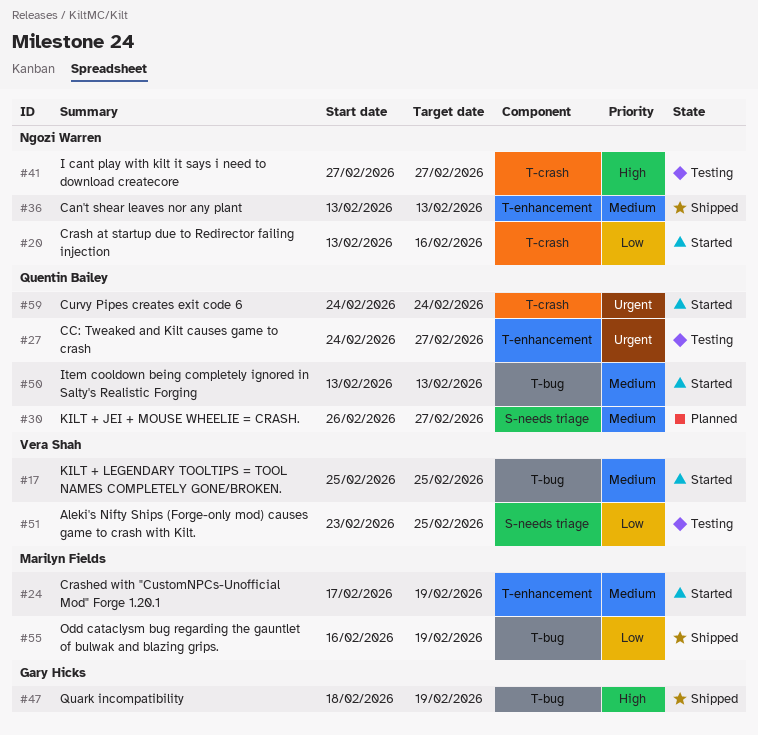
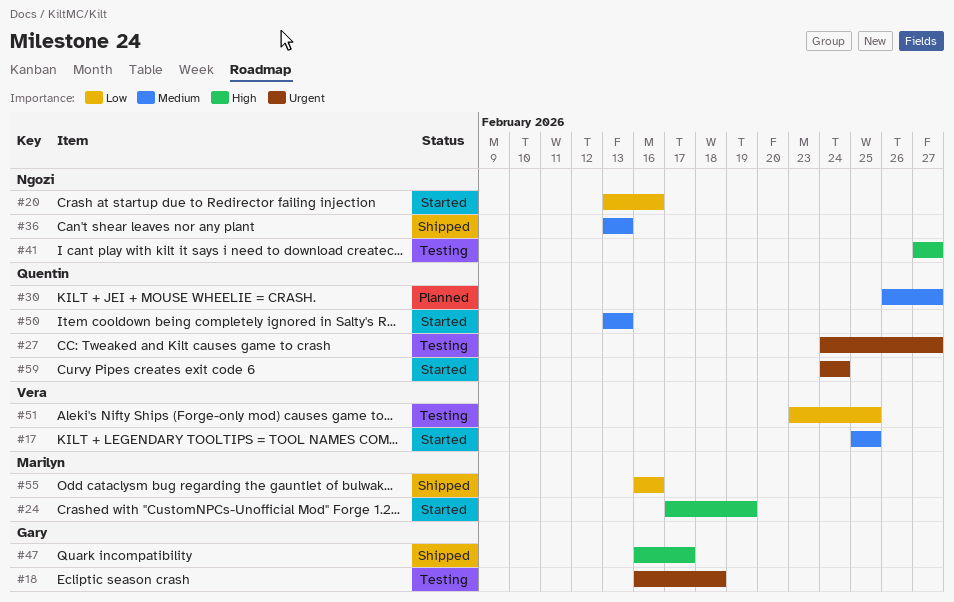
#18: none -> present
#24, priority: Medium -> High
#47, start: Feb 18 -> Feb 16
#47, due: Feb 19 -> Feb 17
#55, due: Feb 19 -> Feb 16

